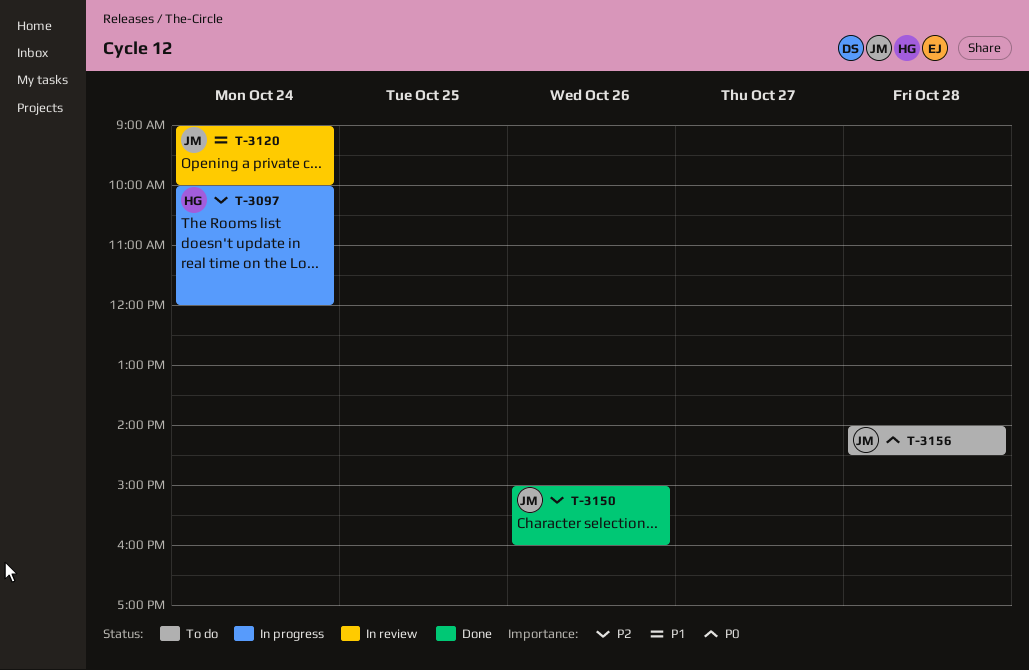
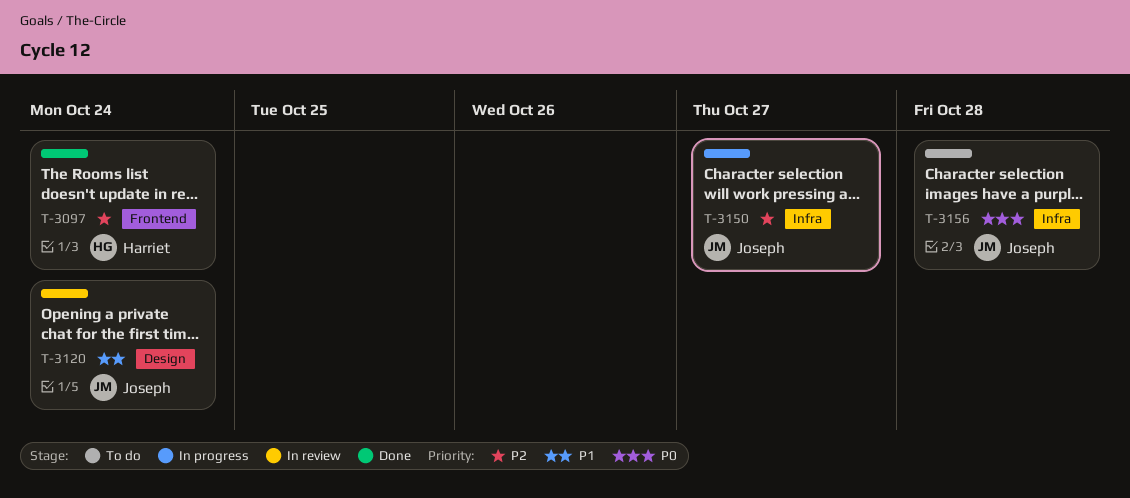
T-3097, status: In progress -> Done
T-3150, status: Done -> In progress
T-3150, day: Oct 26 -> Oct 27

